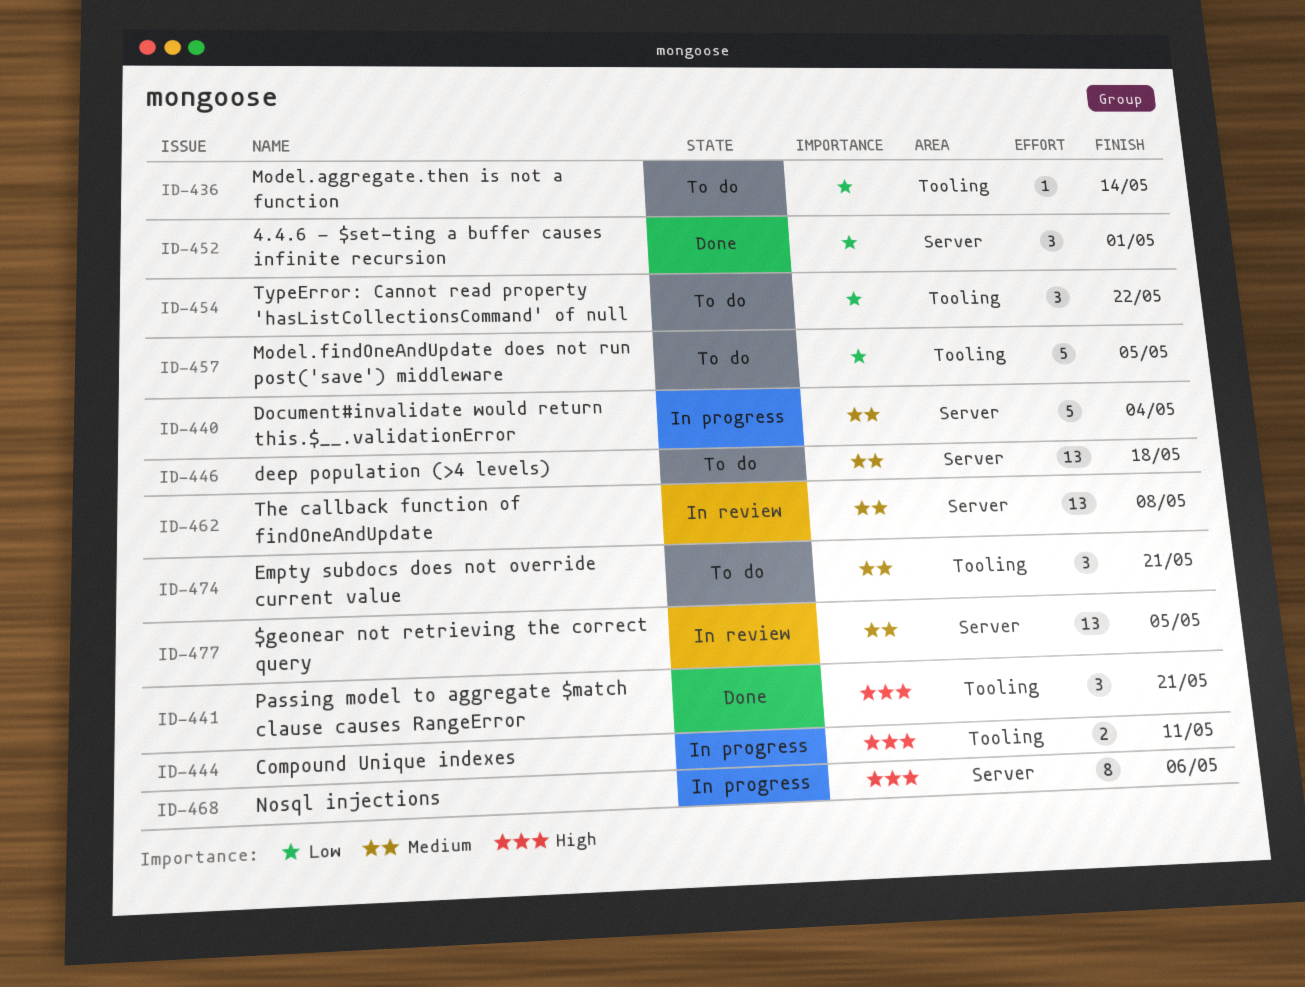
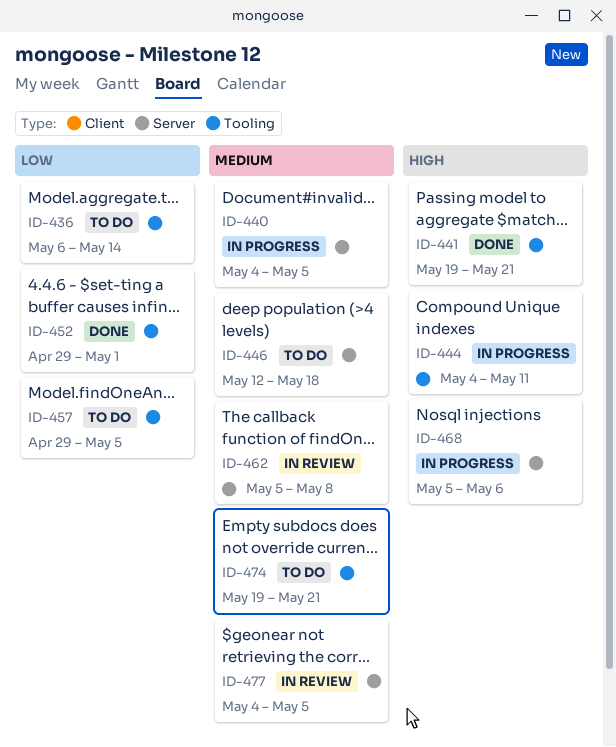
ID-440, due: May 4 -> May 5
ID-452, label: Server -> Tooling
ID-454: present -> none

